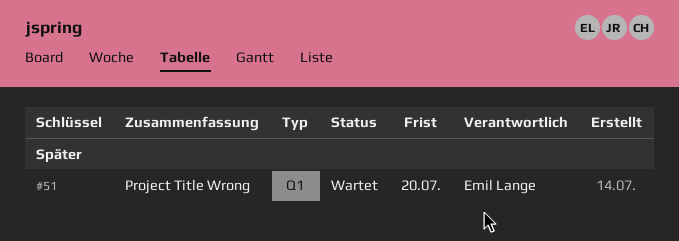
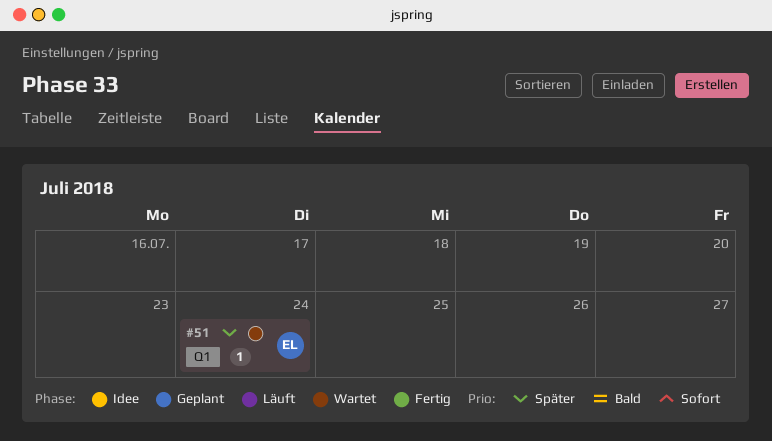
#51, due: Jul 20 -> Jul 24

